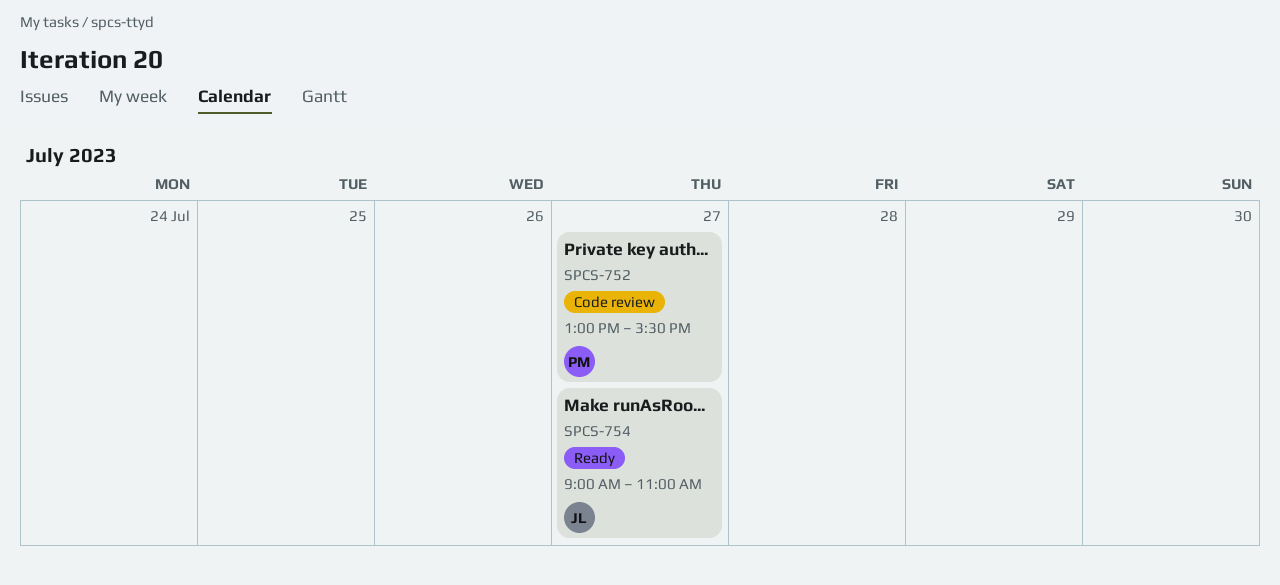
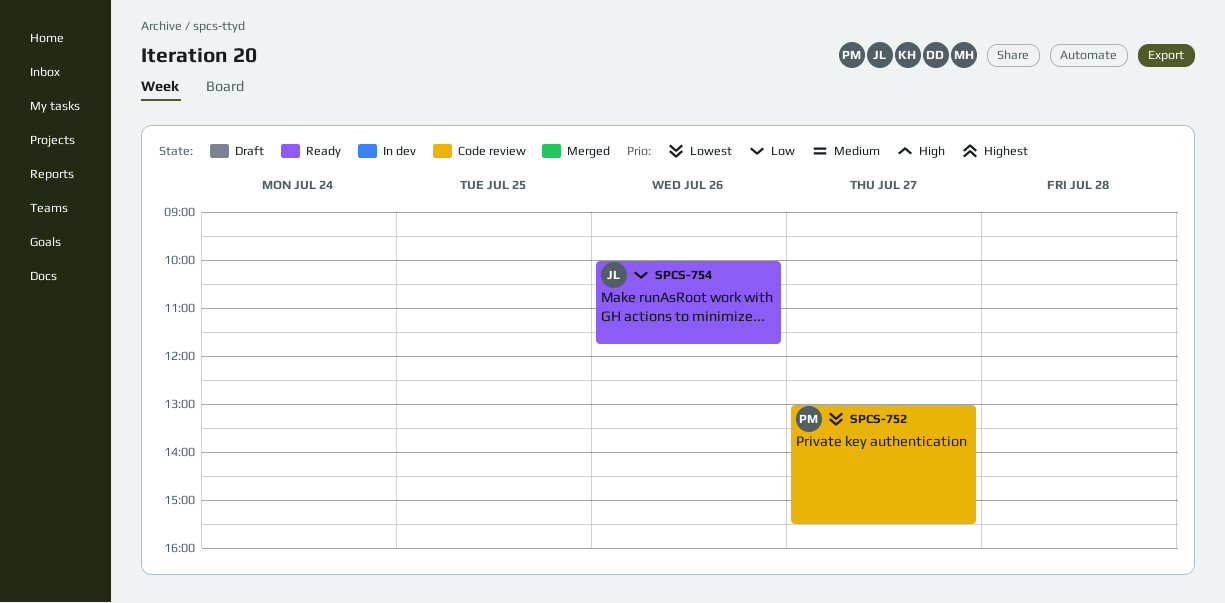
SPCS-754, day: Jul 27 -> Jul 26
SPCS-754, begins: 09:00 -> 10:00
SPCS-754, ends: 11:00 -> 11:45

